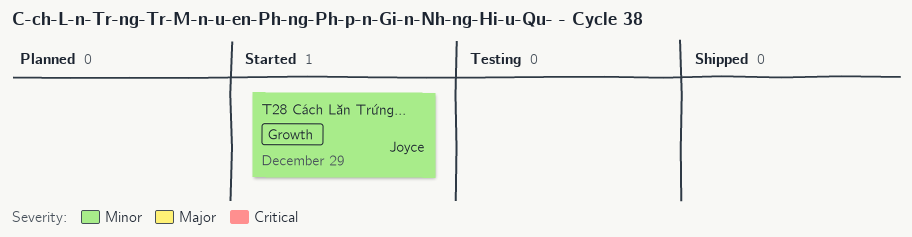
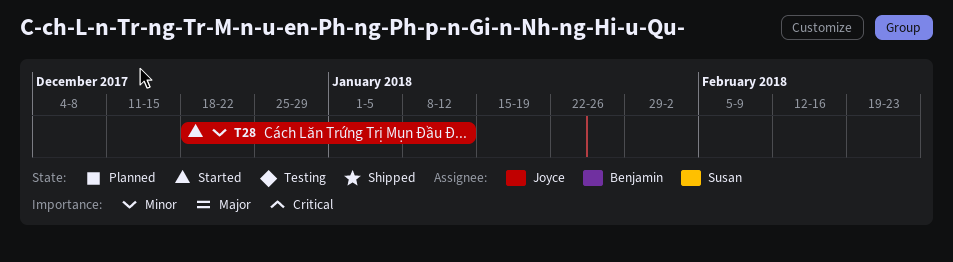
T28, due: Dec 29 -> Jan 12

